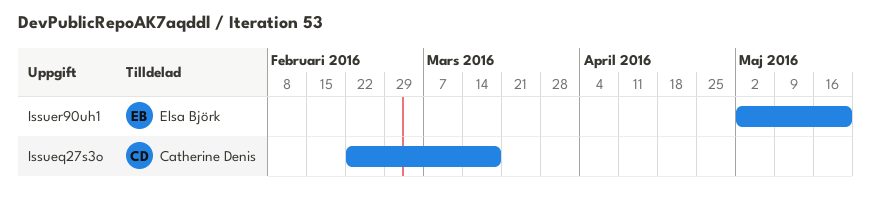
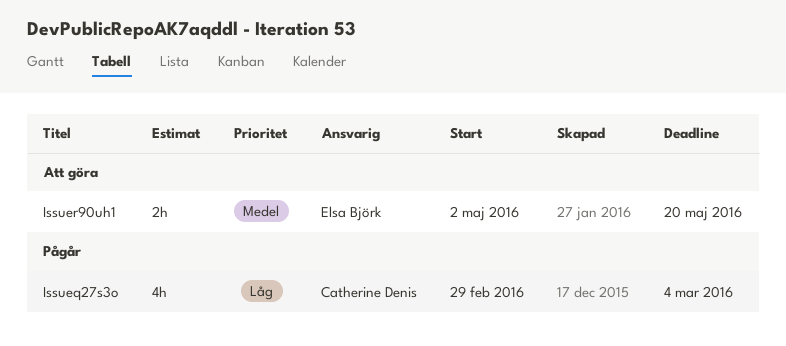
Issueq27s3o, start: Feb 22 -> Feb 29
Issueq27s3o, due: Mar 18 -> Mar 4

